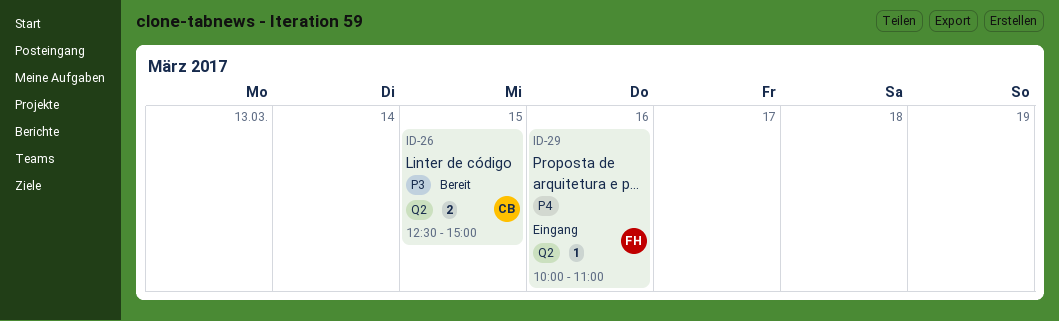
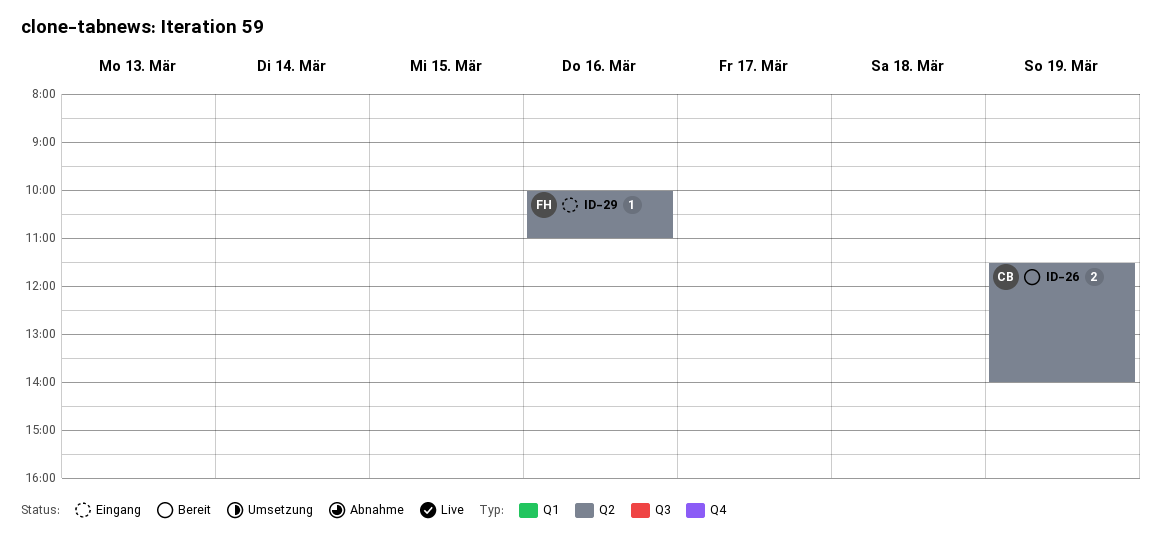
ID-26, day: Mar 15 -> Mar 19
ID-26, begins: 12:30 -> 11:30
ID-26, ends: 15:00 -> 14:00

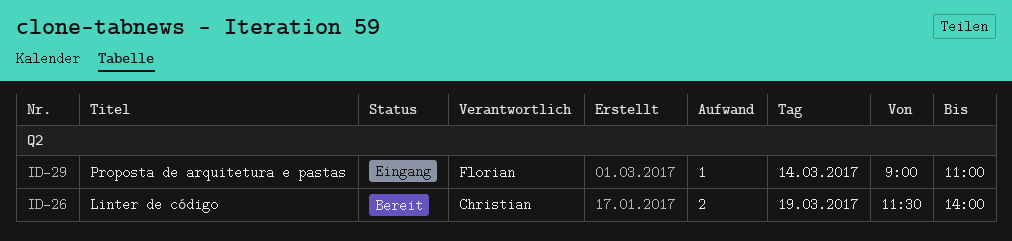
ID-29, day: Mar 16 -> Mar 14
ID-29, begins: 10:00 -> 09:00

